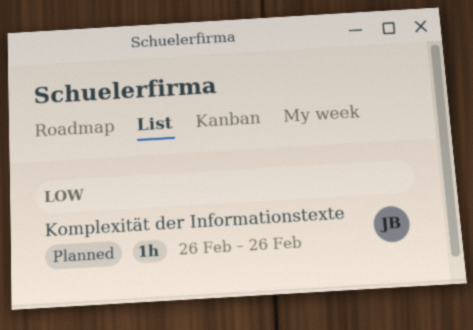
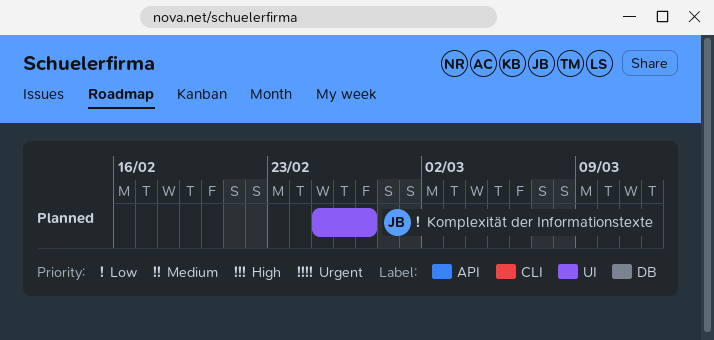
Komplexität der Informationstexte, start: Feb 26 -> Feb 25
Komplexität der Informationstexte, due: Feb 26 -> Feb 27

